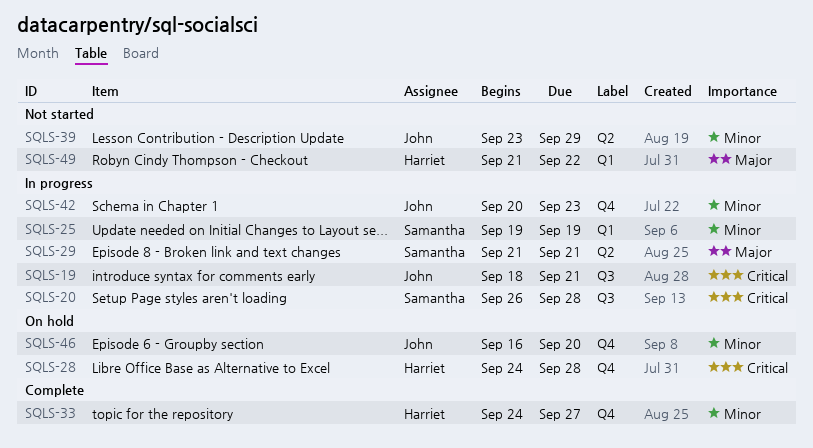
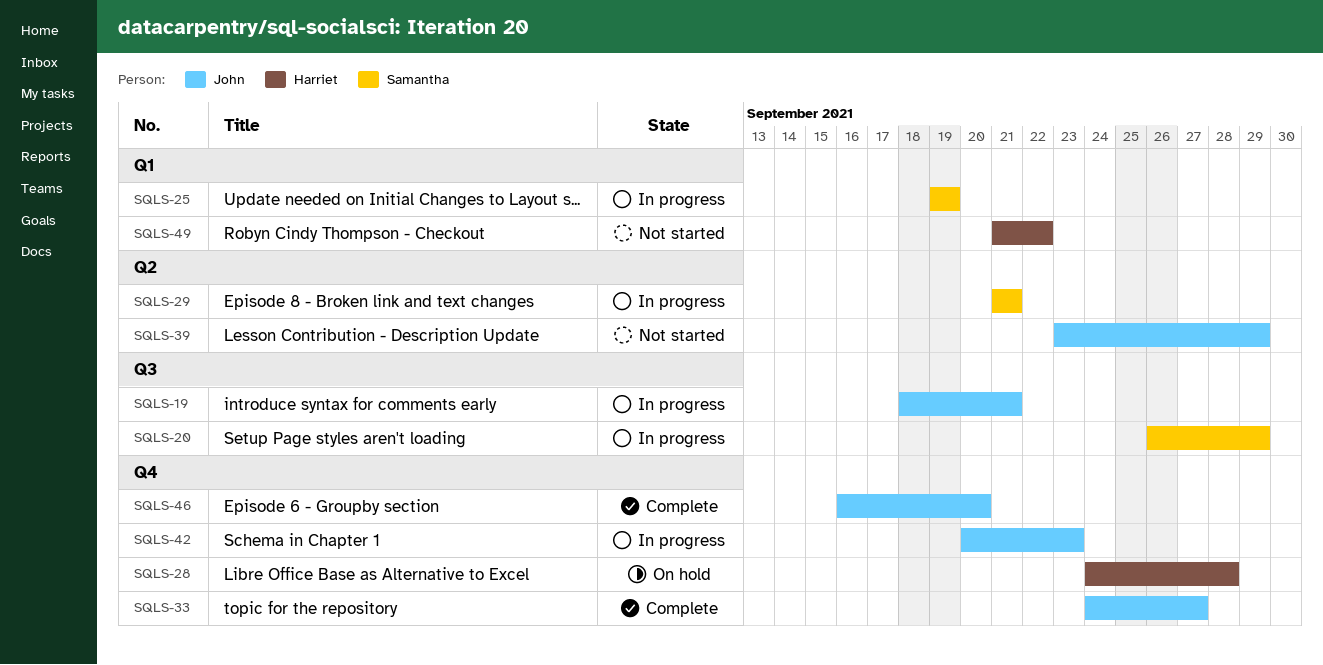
SQLS-20, due: Sep 28 -> Sep 29
SQLS-33, owner: Harriet -> John
SQLS-46, status: On hold -> Complete

